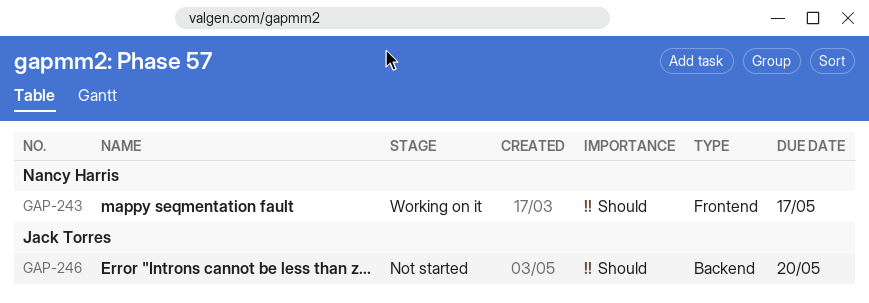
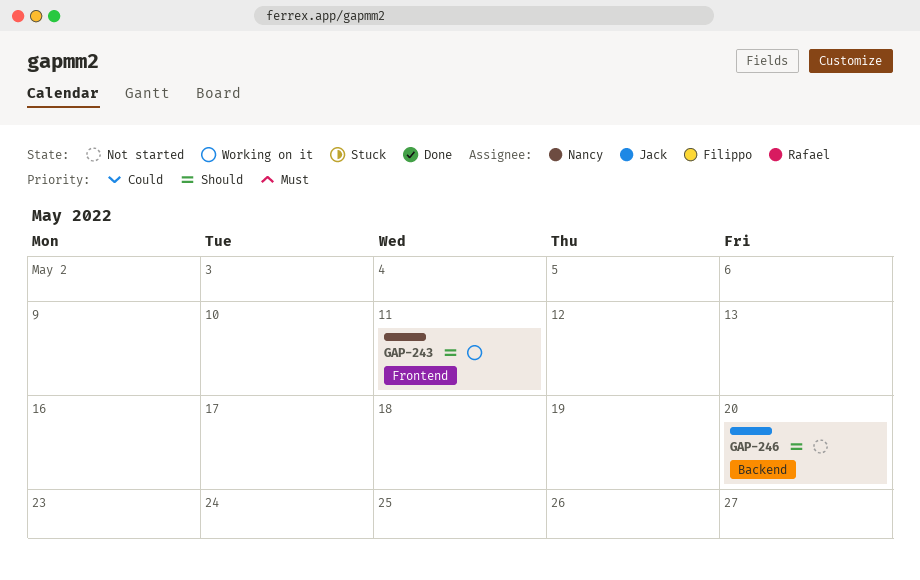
GAP-243, due: May 17 -> May 11

